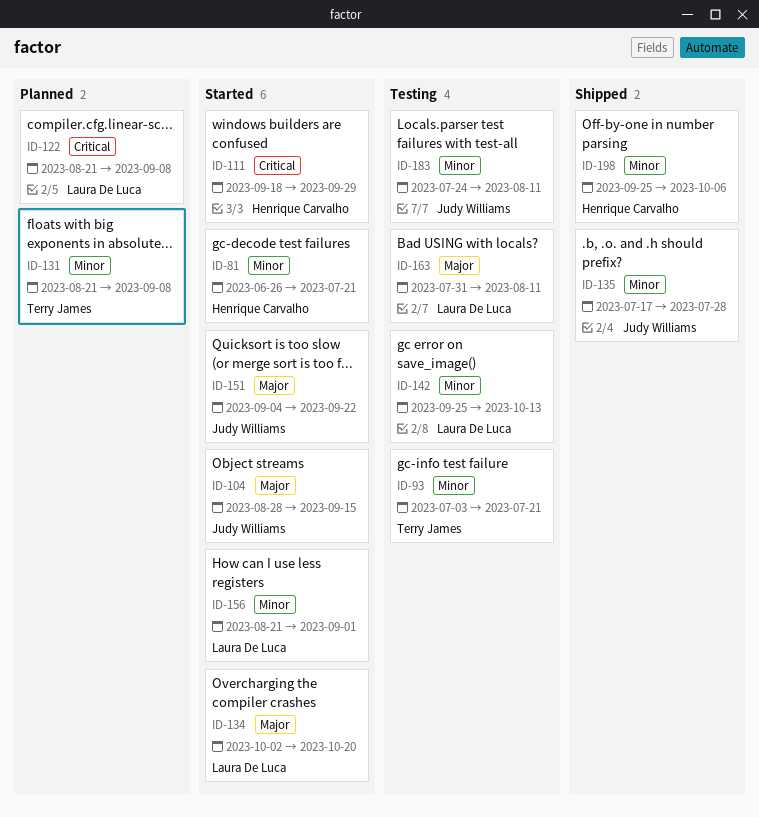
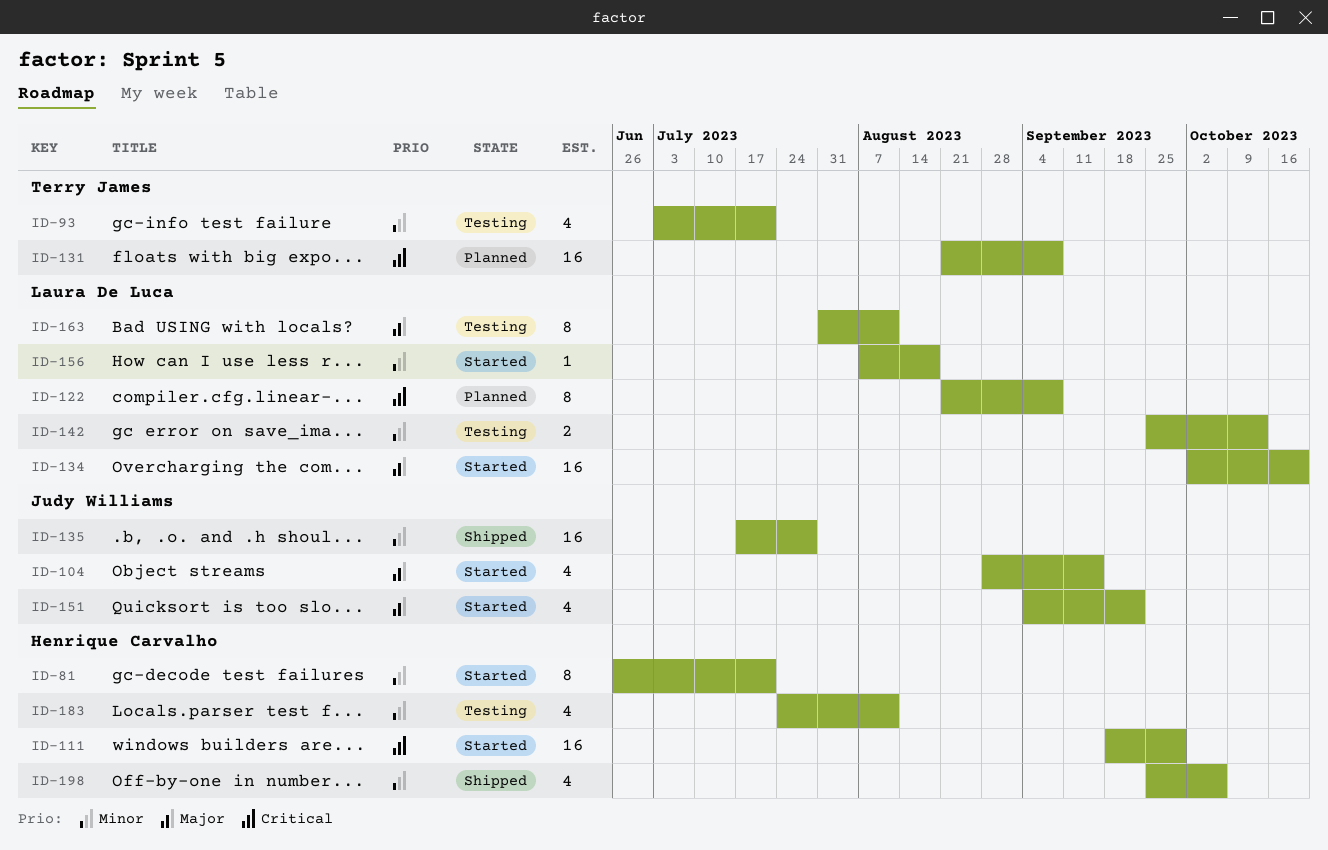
ID-131, priority: Minor -> Critical
ID-156, start: Aug 21 -> Aug 7
ID-156, due: Sep 1 -> Aug 18
ID-183, owner: Judy Williams -> Henrique Carvalho

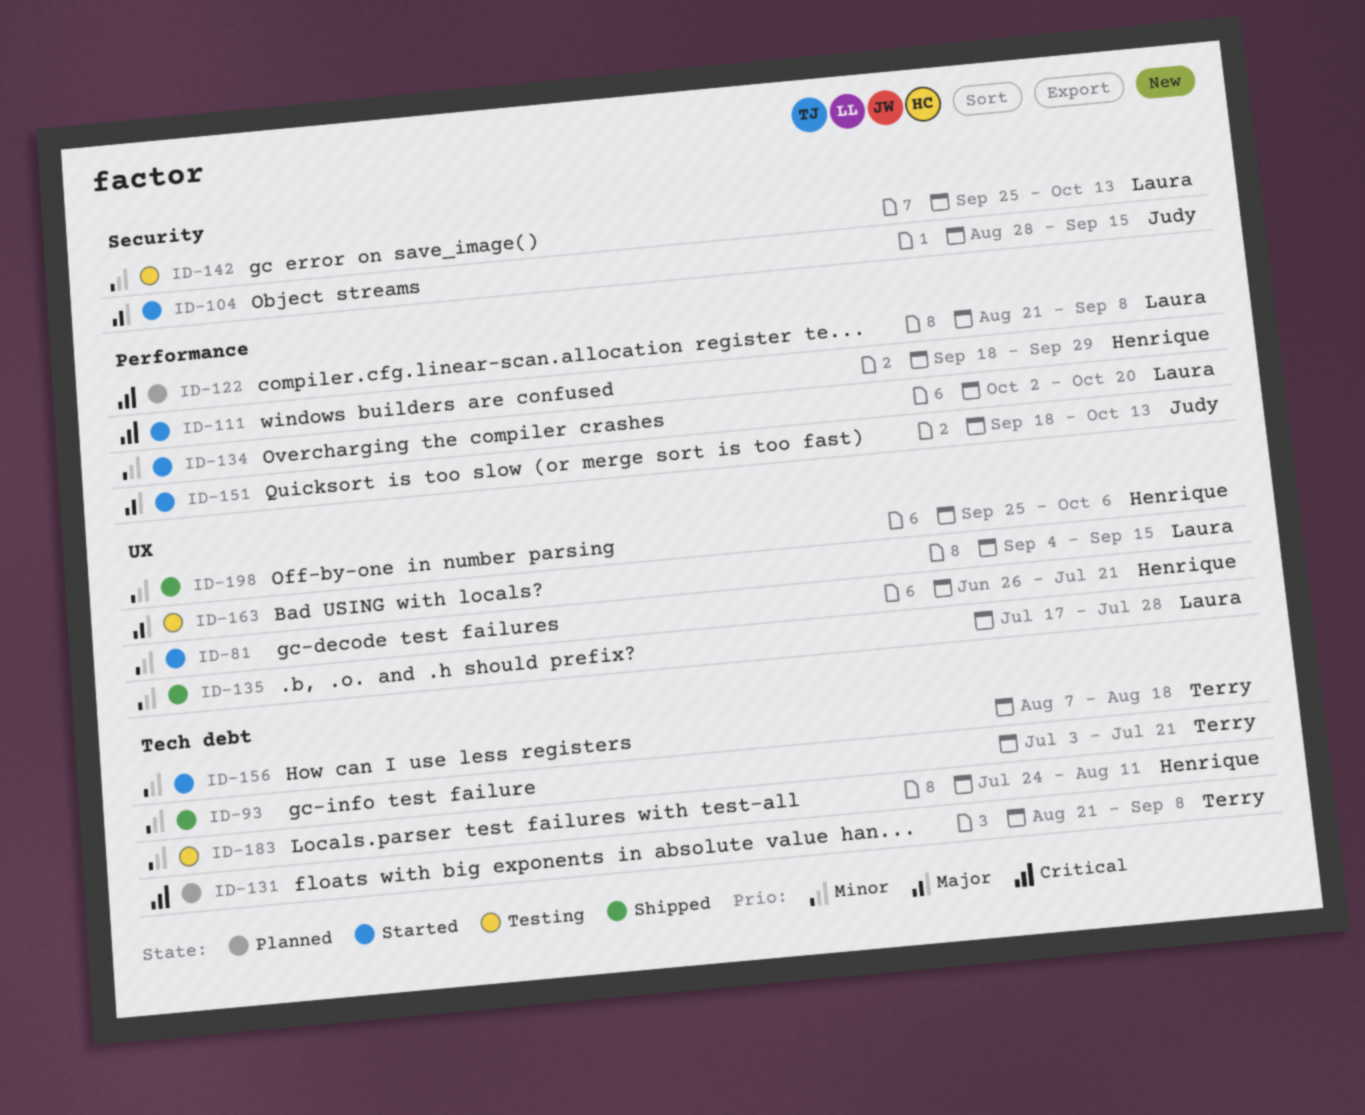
ID-93, status: Testing -> Shipped
ID-134, priority: Major -> Minor
ID-135, owner: Judy Williams -> Laura De Luca
ID-151, start: Sep 4 -> Sep 18
ID-151, due: Sep 22 -> Oct 13
ID-156, owner: Laura De Luca -> Terry James
ID-163, start: Jul 31 -> Sep 4
ID-163, due: Aug 11 -> Sep 15

